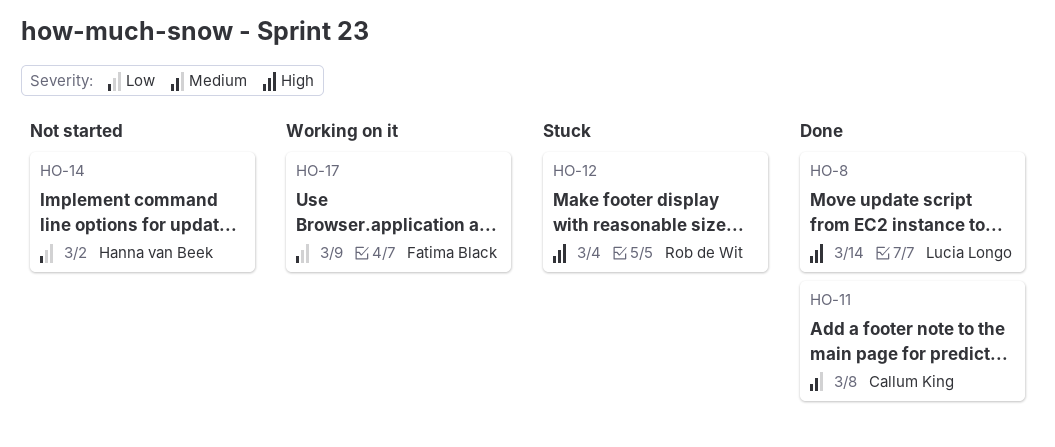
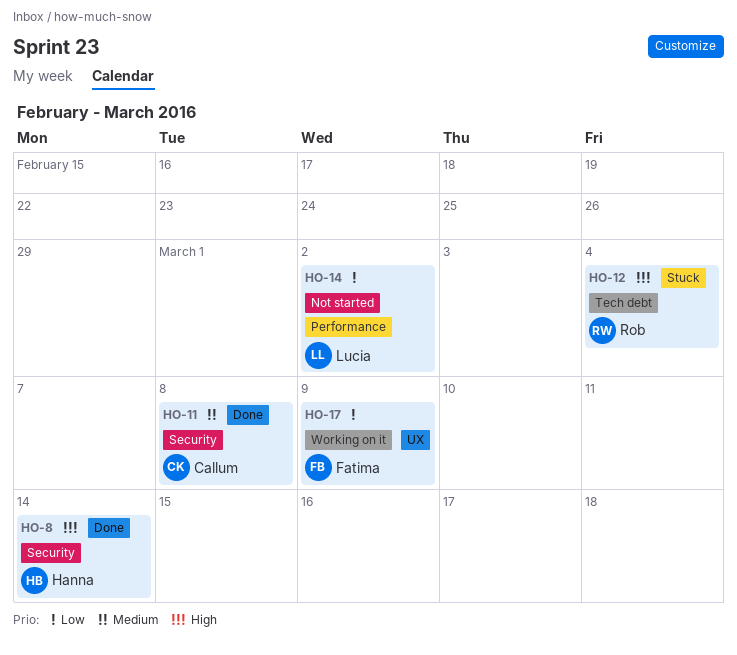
HO-8, owner: Lucia Longo -> Hanna van Beek
HO-14, owner: Hanna van Beek -> Lucia Longo

